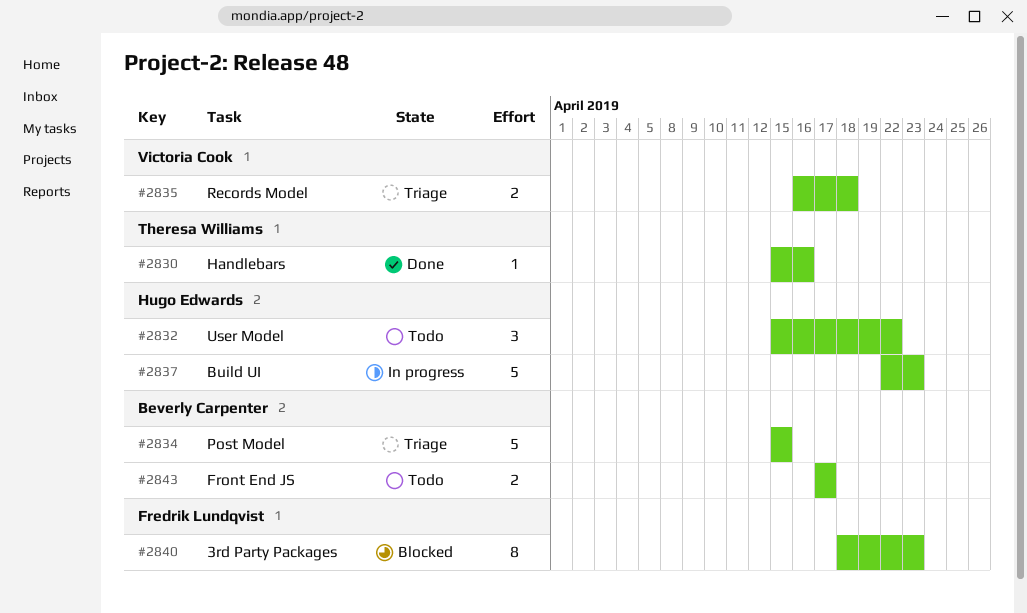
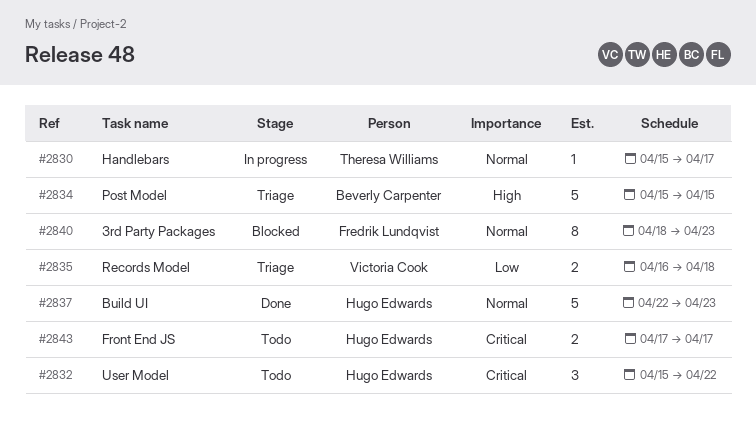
#2830, status: Done -> In progress
#2830, due: Apr 16 -> Apr 17
#2837, status: In progress -> Done
#2843, owner: Beverly Carpenter -> Hugo Edwards

